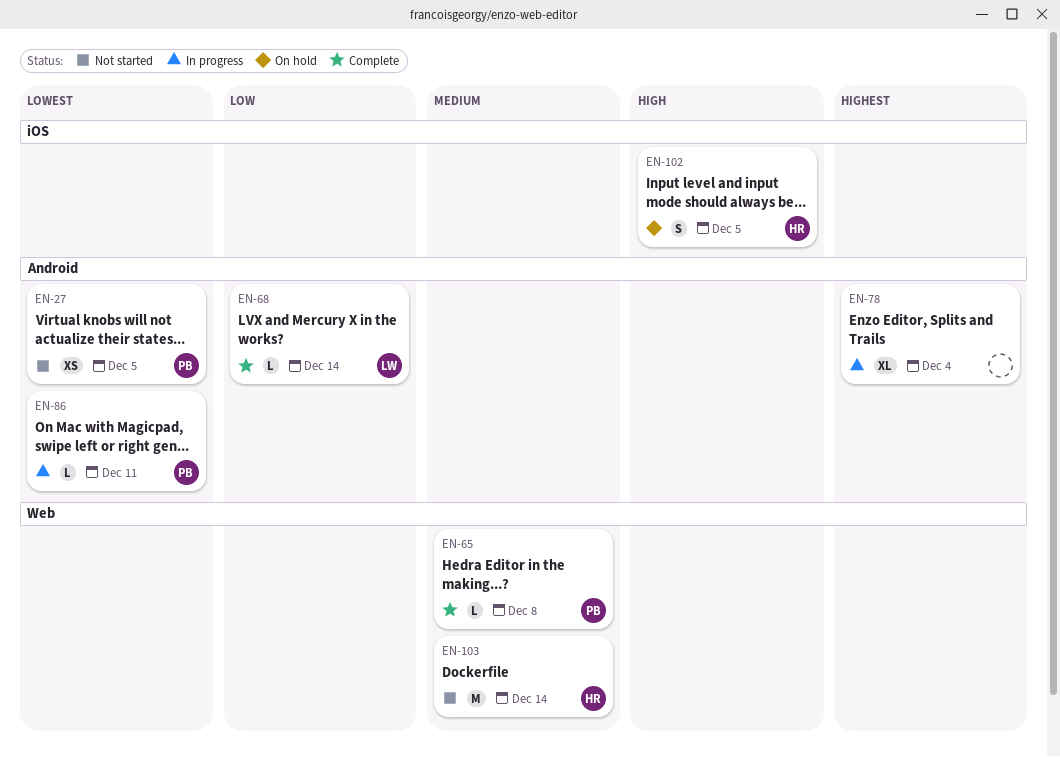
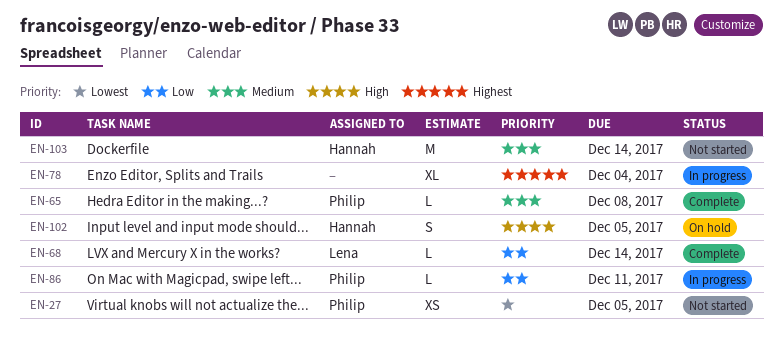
EN-86, priority: Lowest -> Low

